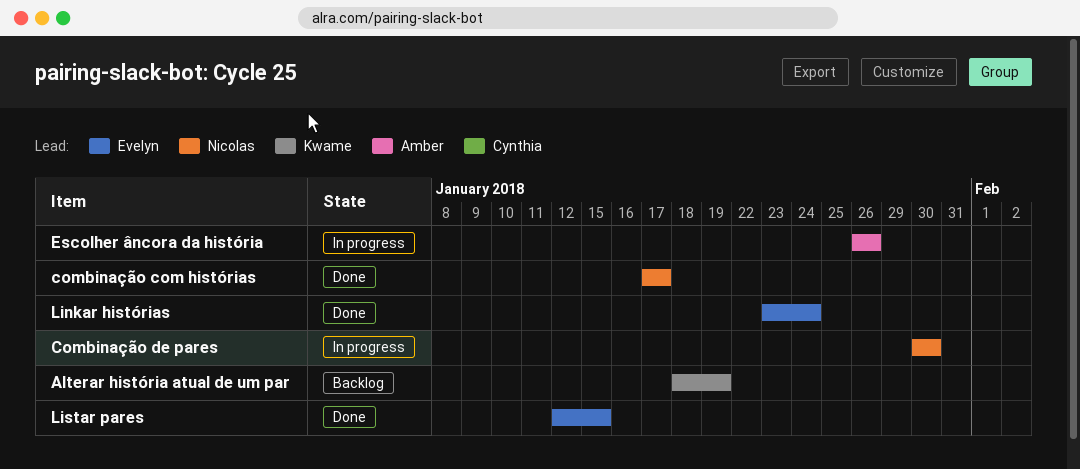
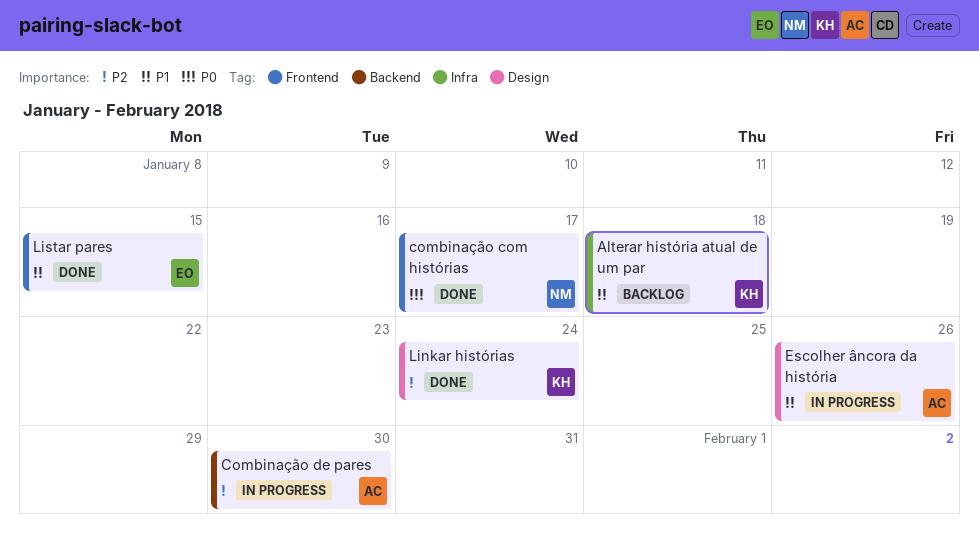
Alterar história atual de um par, due: Jan 19 -> Jan 18
Combinação de pares, owner: Nicolas -> Amber
Linkar histórias, owner: Evelyn -> Kwame

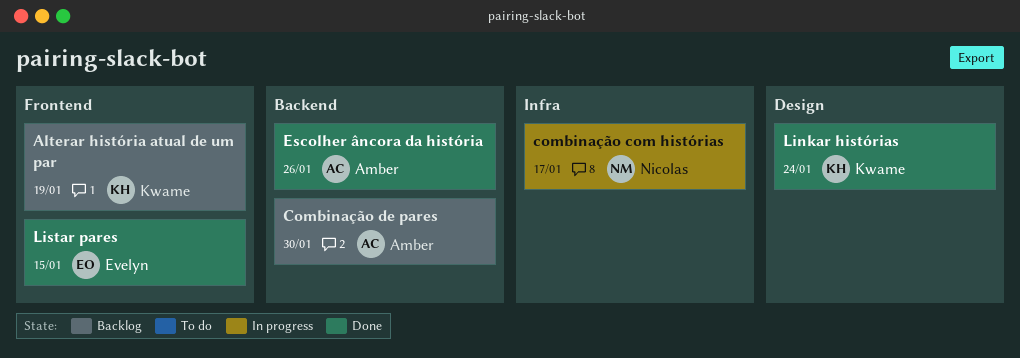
Alterar história atual de um par, label: Infra -> Frontend
Alterar história atual de um par, due: Jan 18 -> Jan 19
combinação com histórias, status: Done -> In progress
combinação com histórias, label: Frontend -> Infra
Combinação de pares, status: In progress -> Backlog
Escolher âncora da história, status: In progress -> Done
Escolher âncora da história, label: Design -> Backend

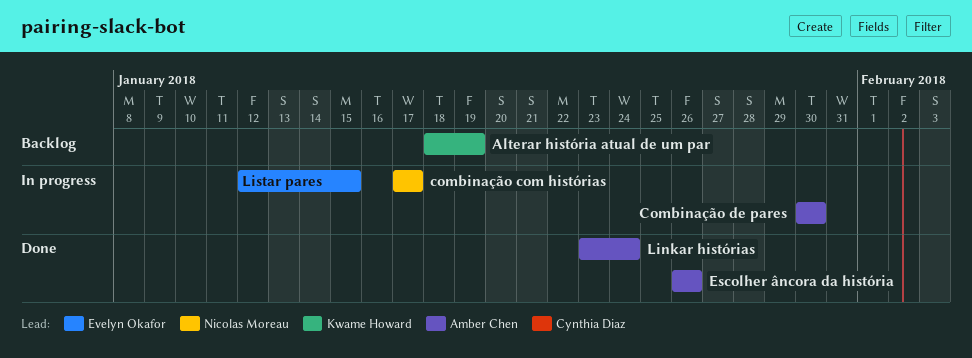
Combinação de pares, status: Backlog -> In progress
Linkar histórias, owner: Kwame Howard -> Amber Chen
Listar pares, status: Done -> In progress

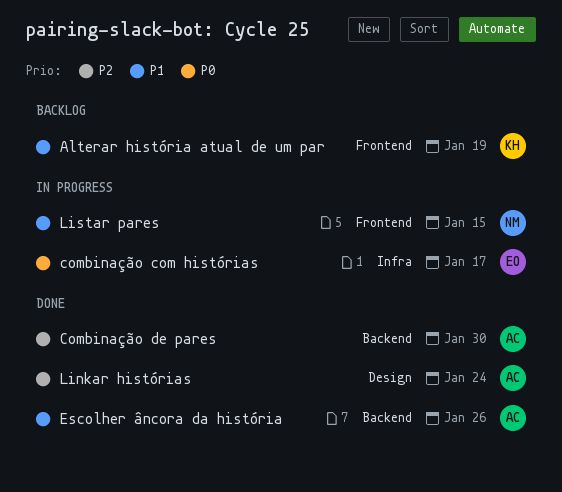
combinação com histórias, owner: Nicolas Moreau -> Evelyn Okafor
Combinação de pares, status: In progress -> Done
Listar pares, owner: Evelyn Okafor -> Nicolas Moreau

